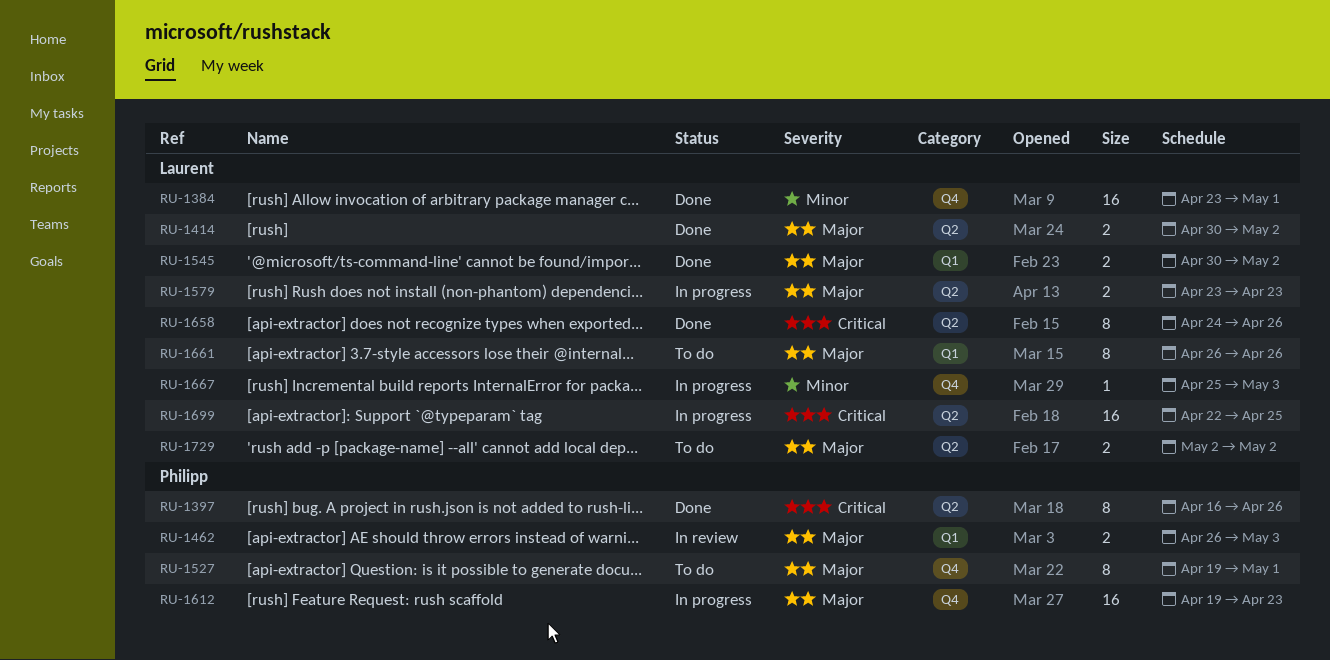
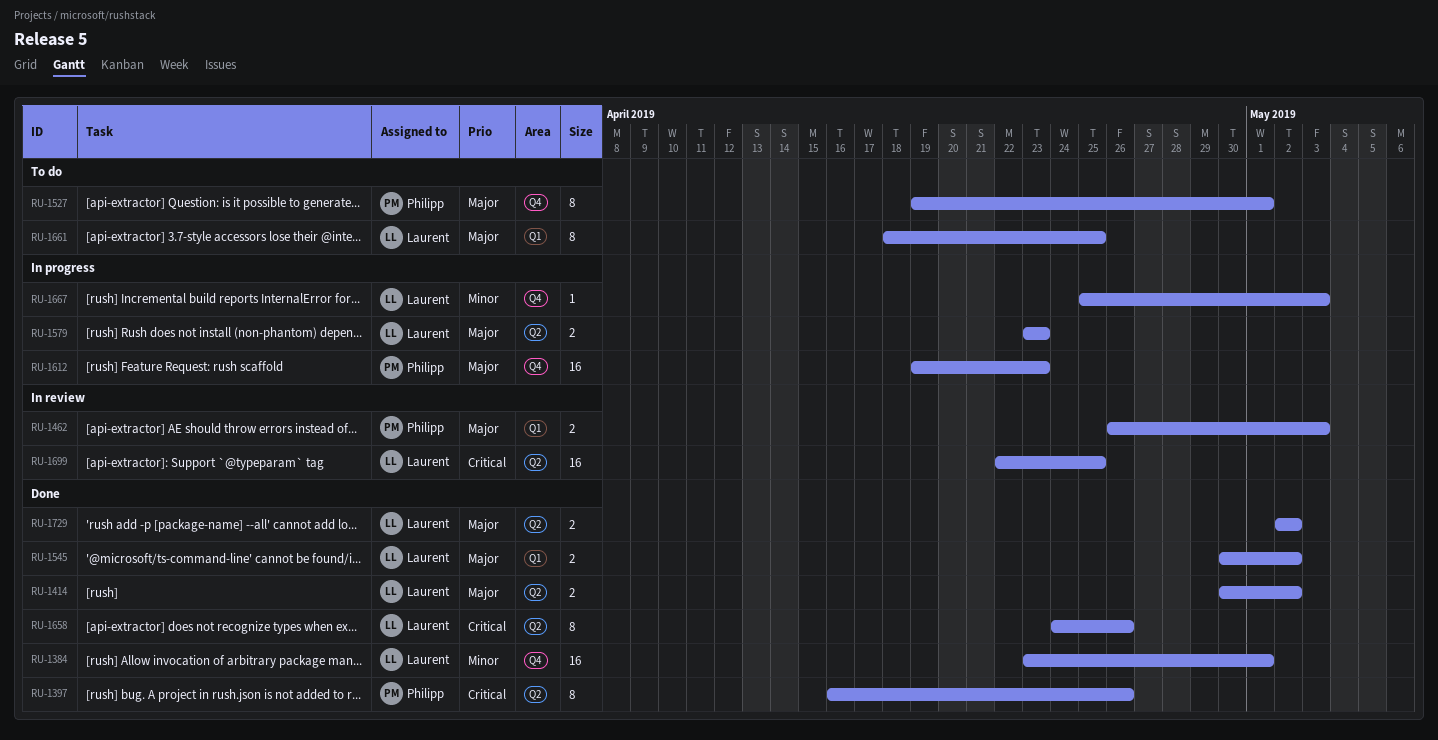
RU-1661, start: Apr 26 -> Apr 18
RU-1661, due: Apr 26 -> Apr 25
RU-1699, status: In progress -> In review
RU-1729, status: To do -> Done

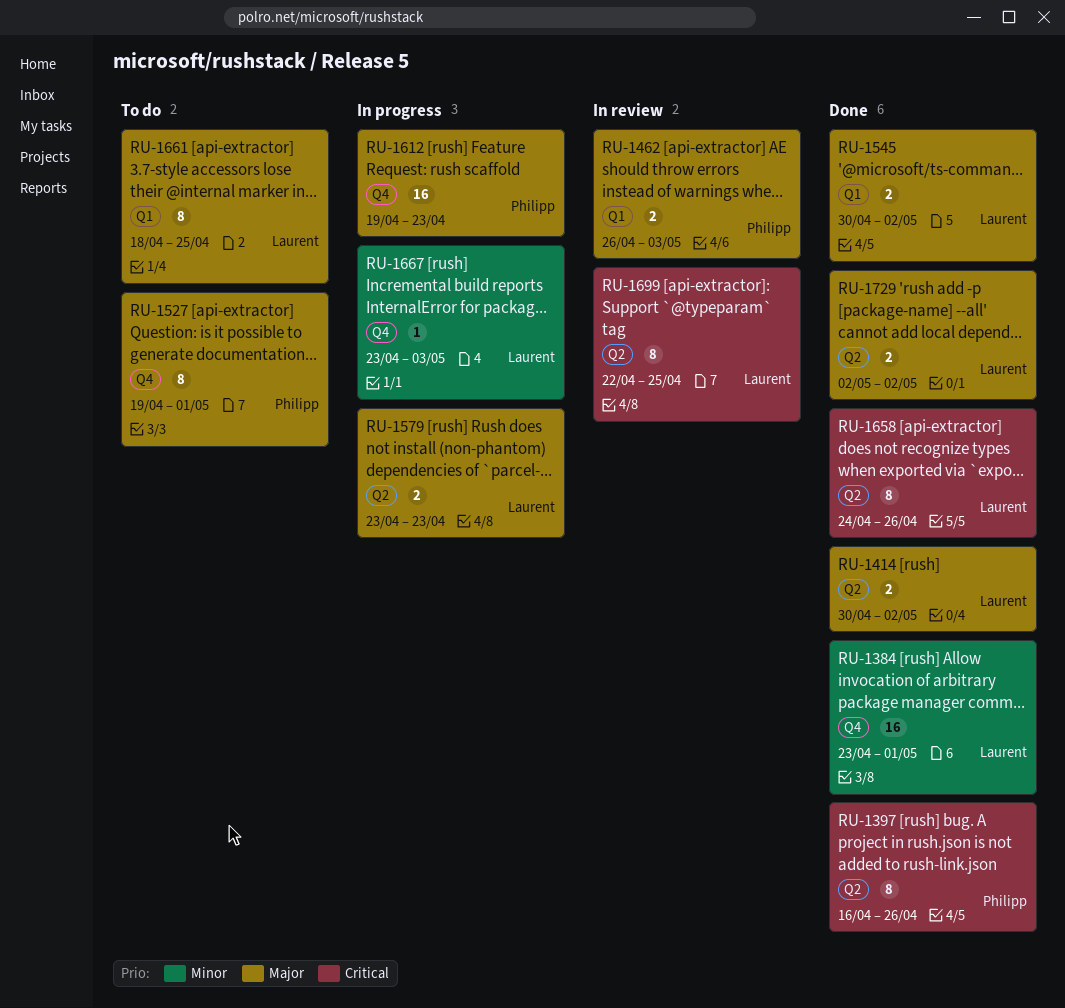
RU-1667, start: Apr 25 -> Apr 23
RU-1699, estimate: 16 -> 8

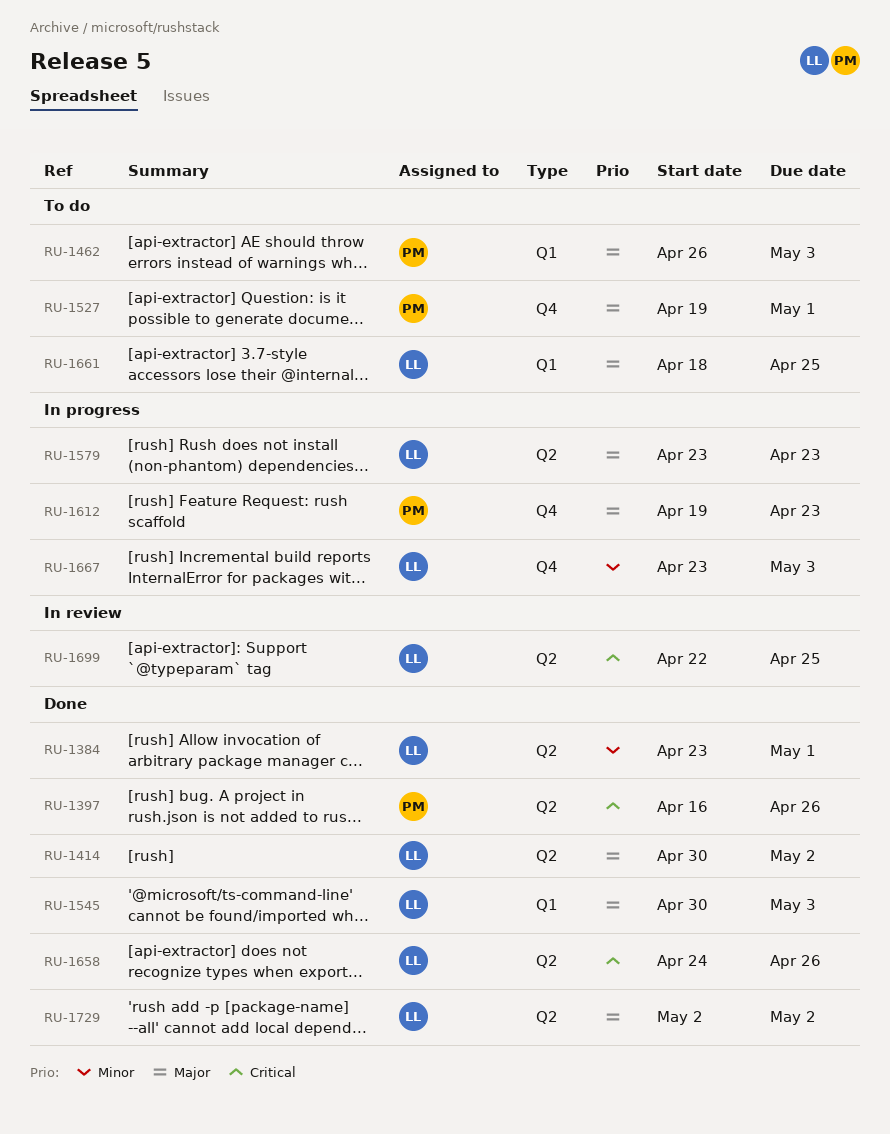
RU-1384, label: Q4 -> Q2
RU-1462, status: In review -> To do
RU-1545, due: May 2 -> May 3

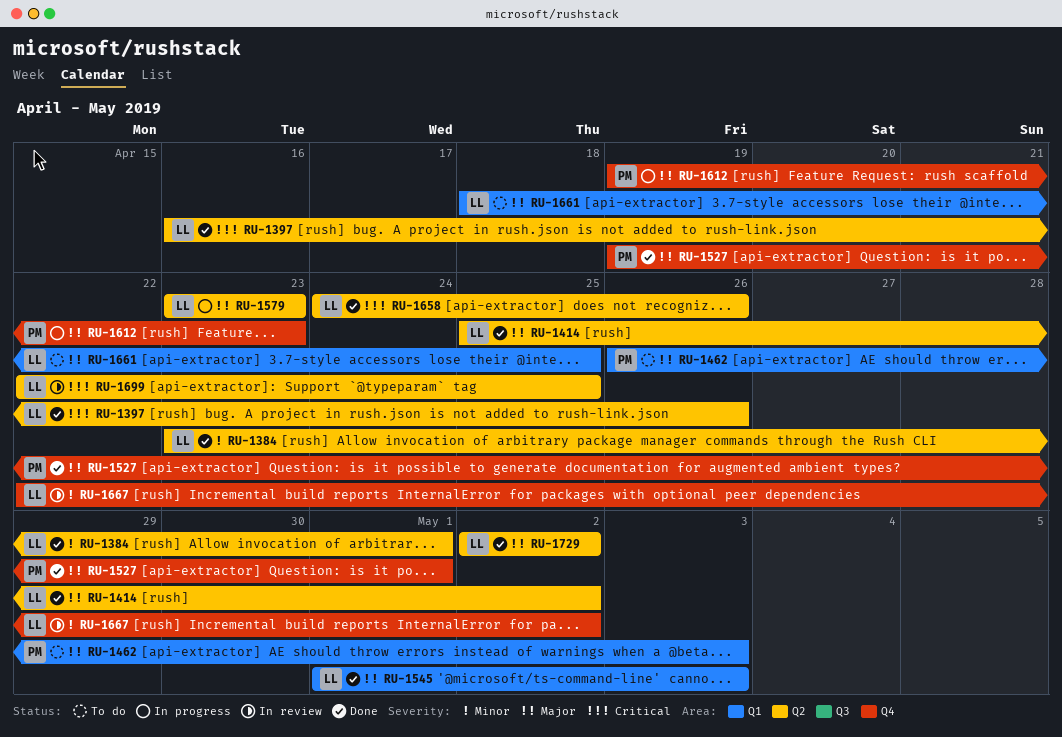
RU-1397, owner: PM -> LL
RU-1414, start: Apr 30 -> Apr 25
RU-1527, status: To do -> Done
RU-1545, start: Apr 30 -> May 1
RU-1667, status: In progress -> In review
RU-1667, start: Apr 23 -> Apr 22
RU-1667, due: May 3 -> May 2

